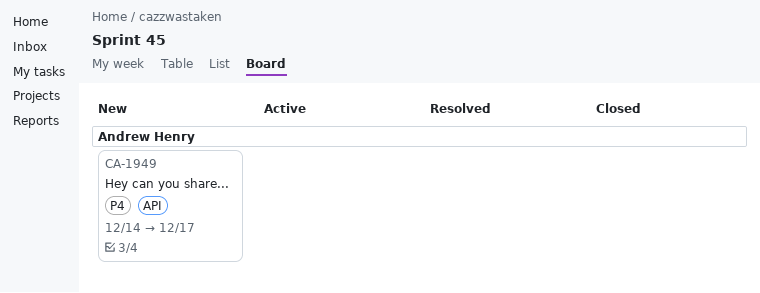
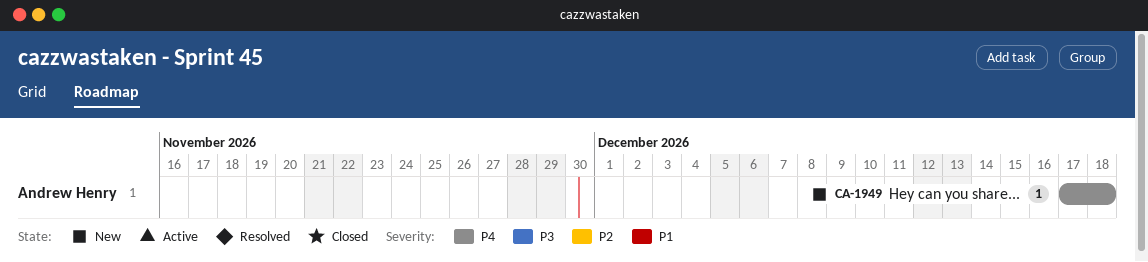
CA-1949, start: Dec 14 -> Dec 17
CA-1949, due: Dec 17 -> Dec 18

